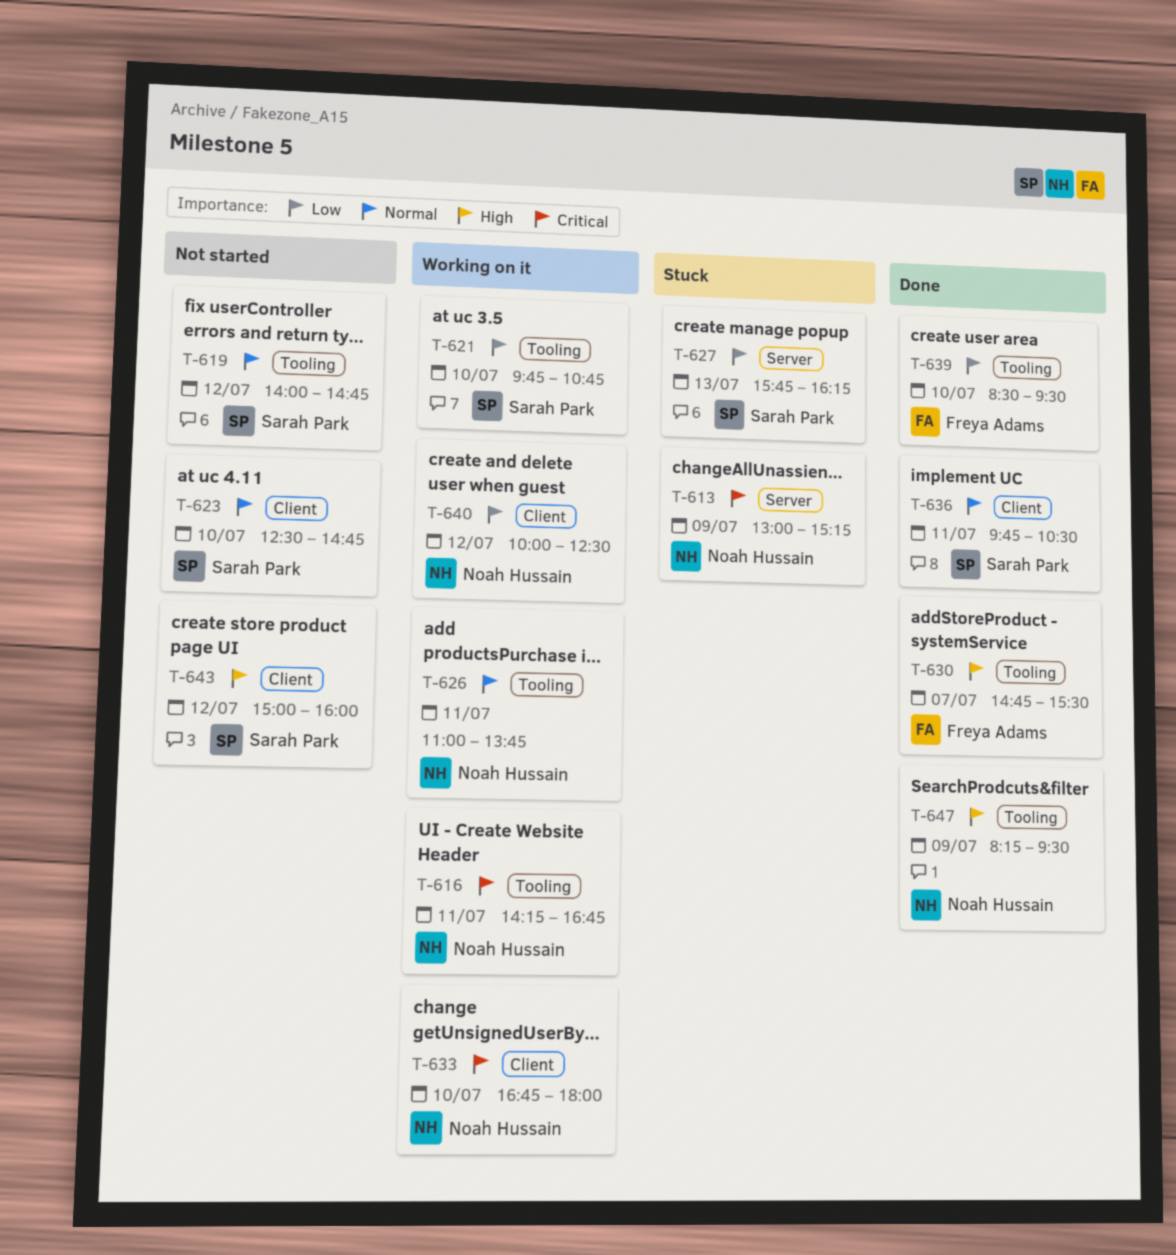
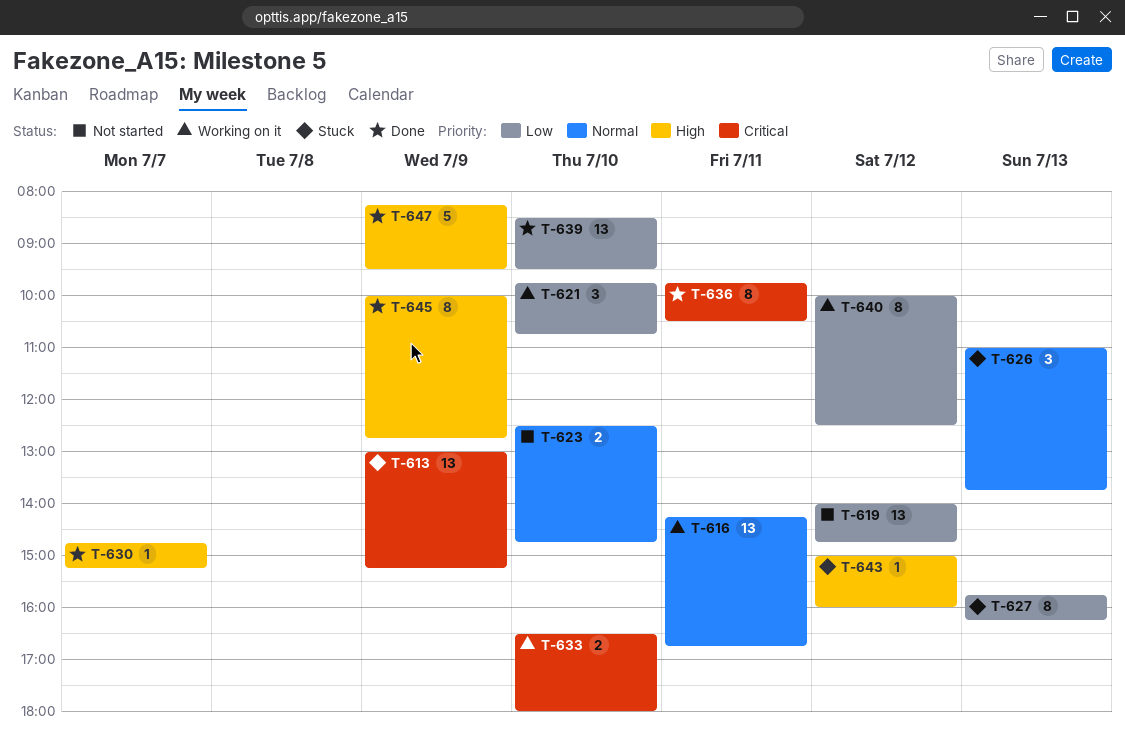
T-616, priority: Critical -> Normal
T-619, priority: Normal -> Low
T-626, status: Working on it -> Stuck
T-626, day: Jul 11 -> Jul 13
T-630, ends: 15:30 -> 15:15
T-633, begins: 16:45 -> 16:30
T-636, priority: Normal -> Critical
T-643, status: Not started -> Stuck
T-645: none -> present

